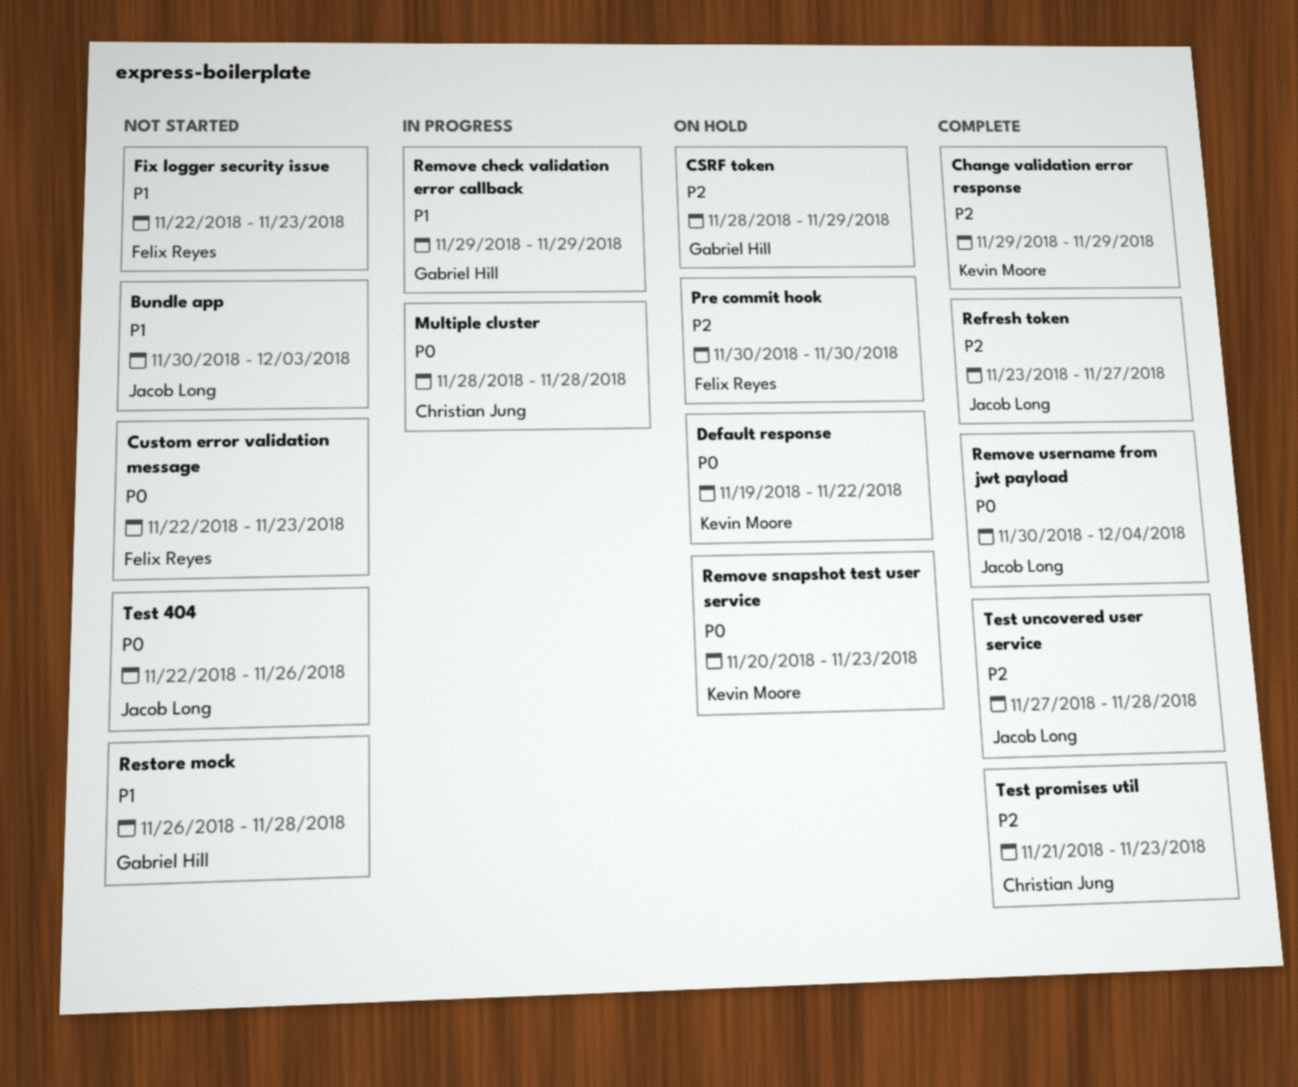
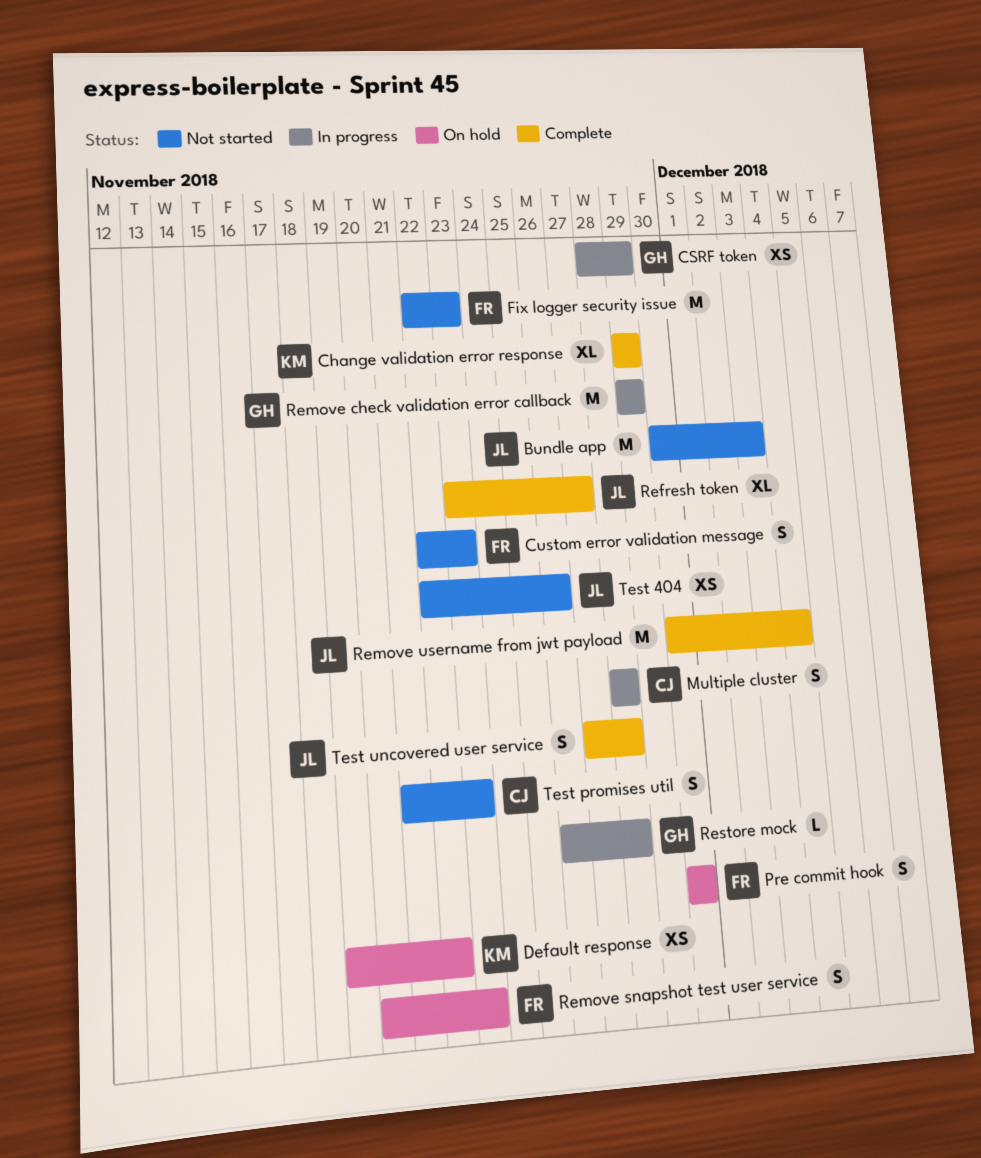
CSRF token, status: On hold -> In progress
Remove snapshot test user service, owner: Kevin Moore -> Felix Reyes
Restore mock, status: Not started -> In progress
Test promises util, status: Complete -> Not started

